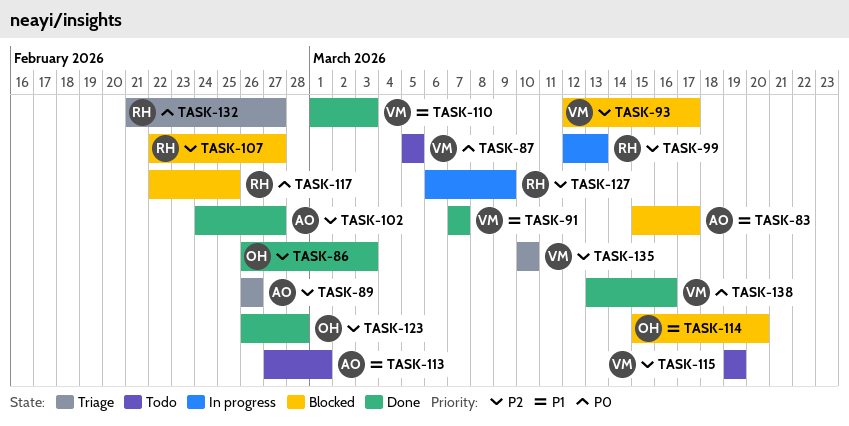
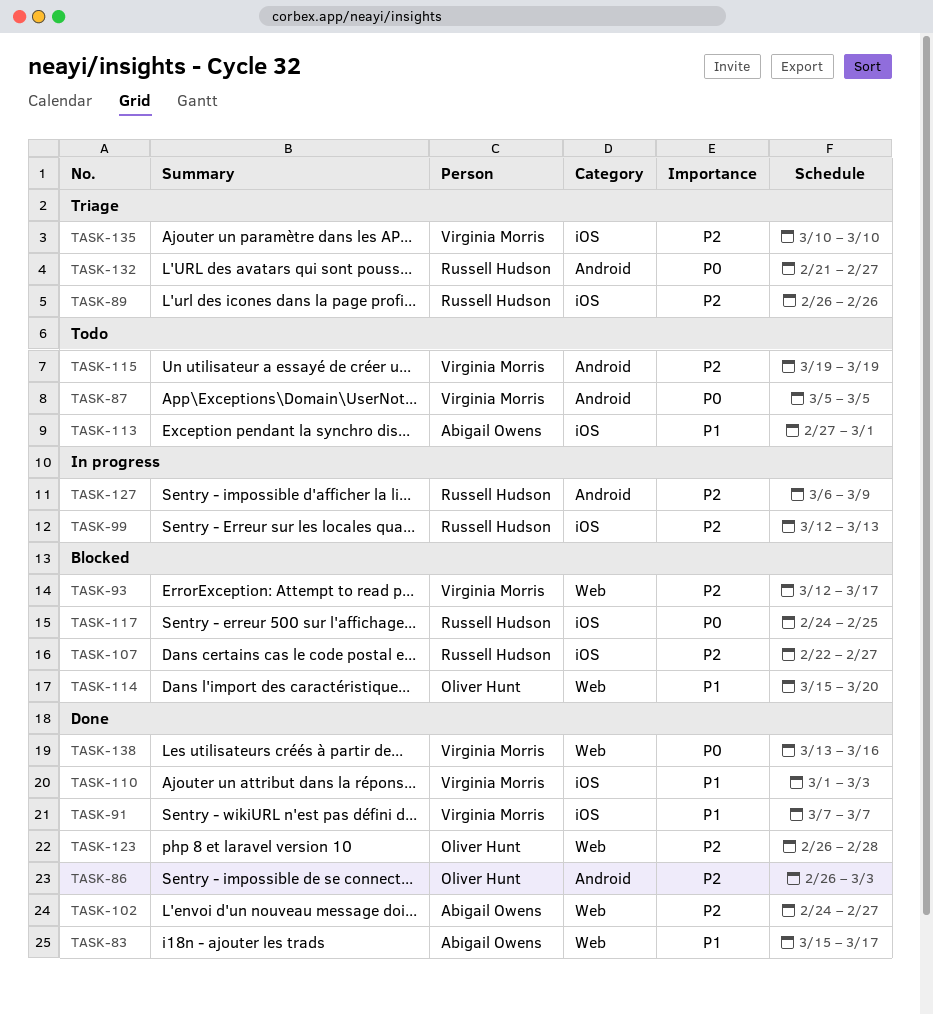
TASK-83, status: Blocked -> Done
TASK-89, owner: Abigail Owens -> Russell Hudson
TASK-117, start: Feb 22 -> Feb 24

